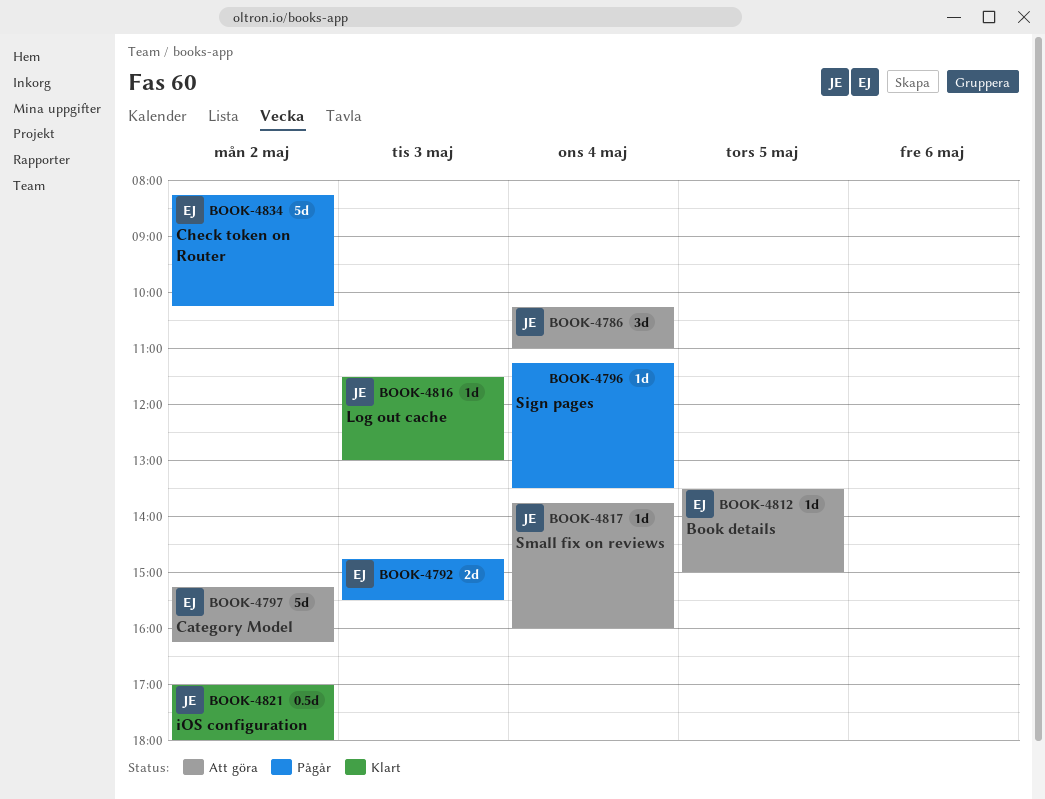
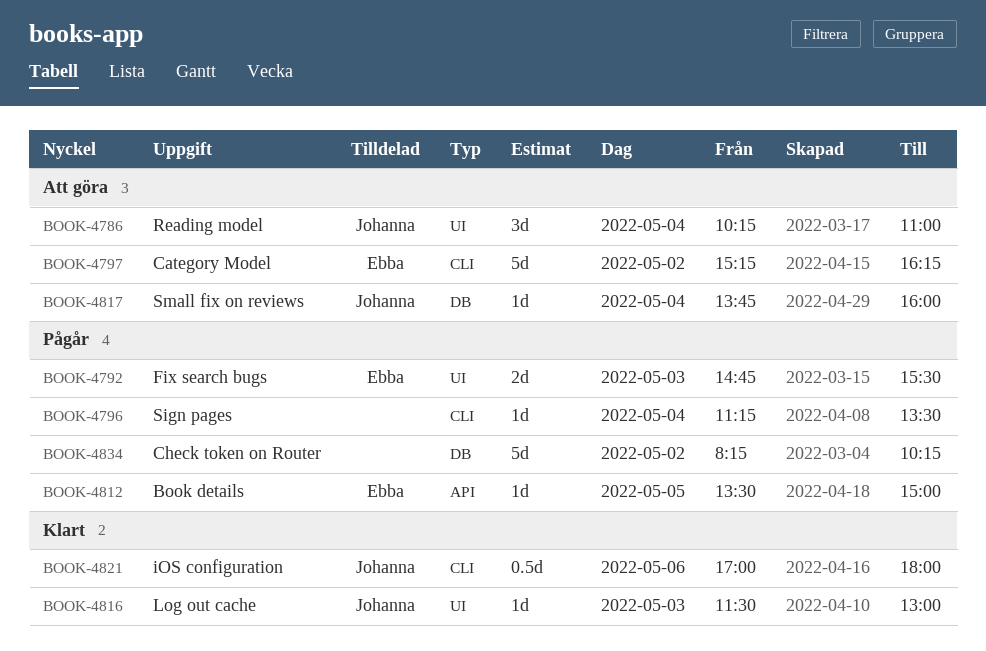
BOOK-4812, status: Att göra -> Pågår
BOOK-4821, day: May 2 -> May 6
BOOK-4834, owner: Ebba -> none

